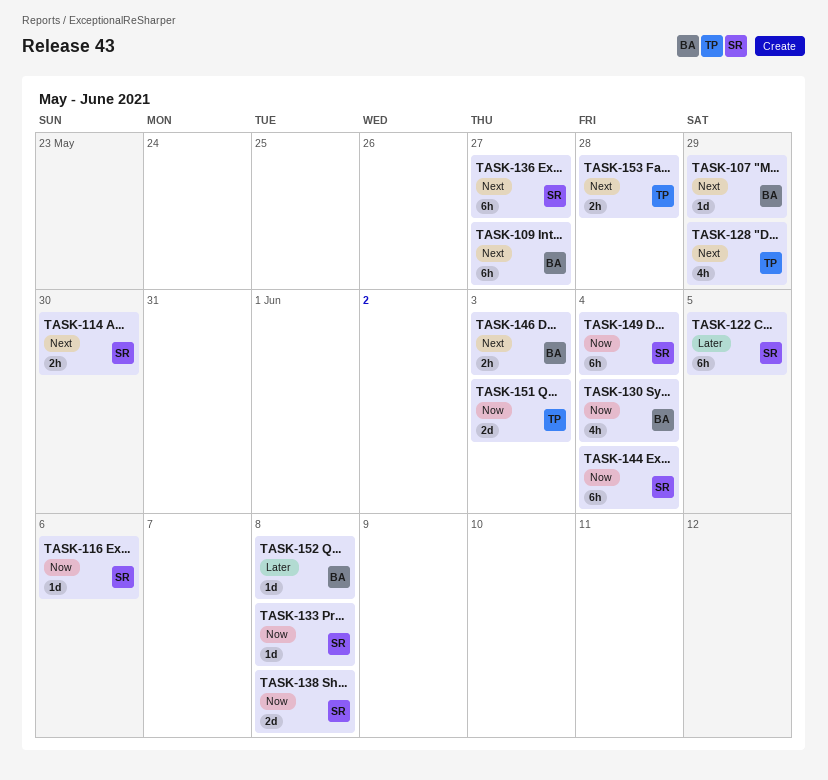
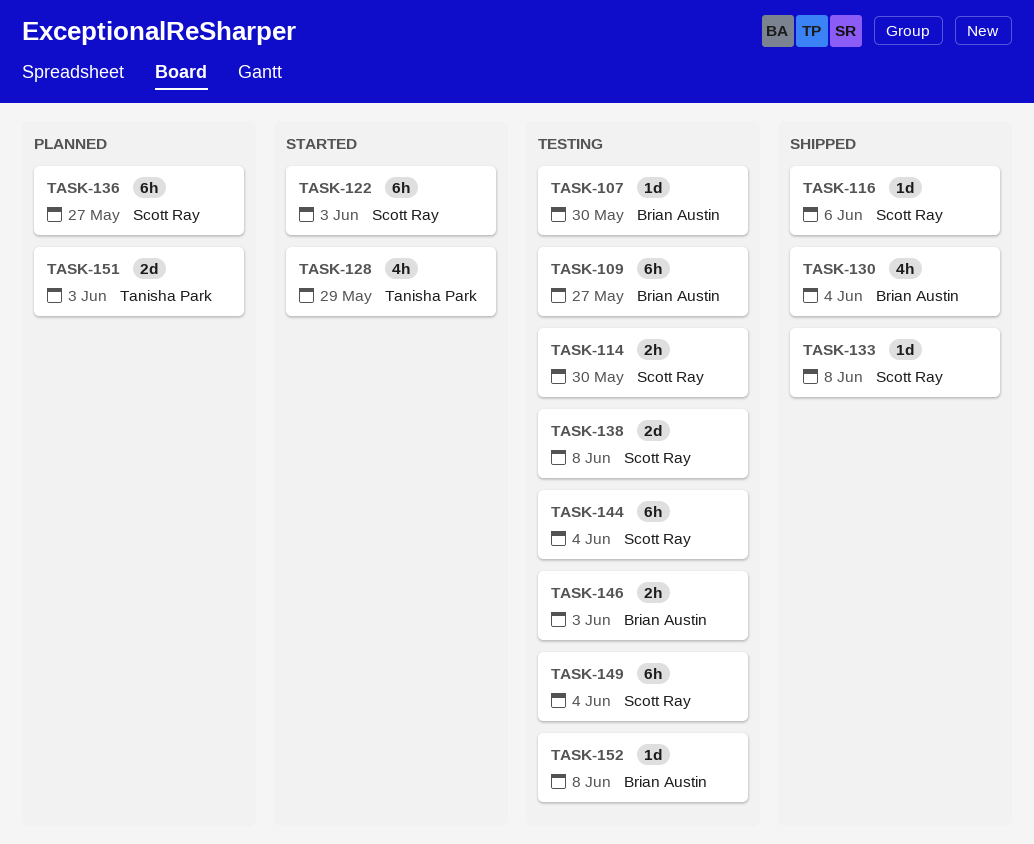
TASK-107, due: May 29 -> May 30
TASK-122, due: Jun 5 -> Jun 3
TASK-153: present -> none

